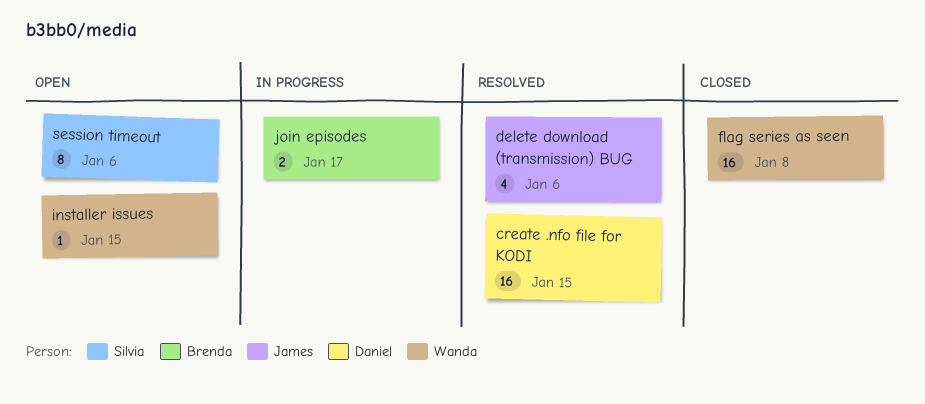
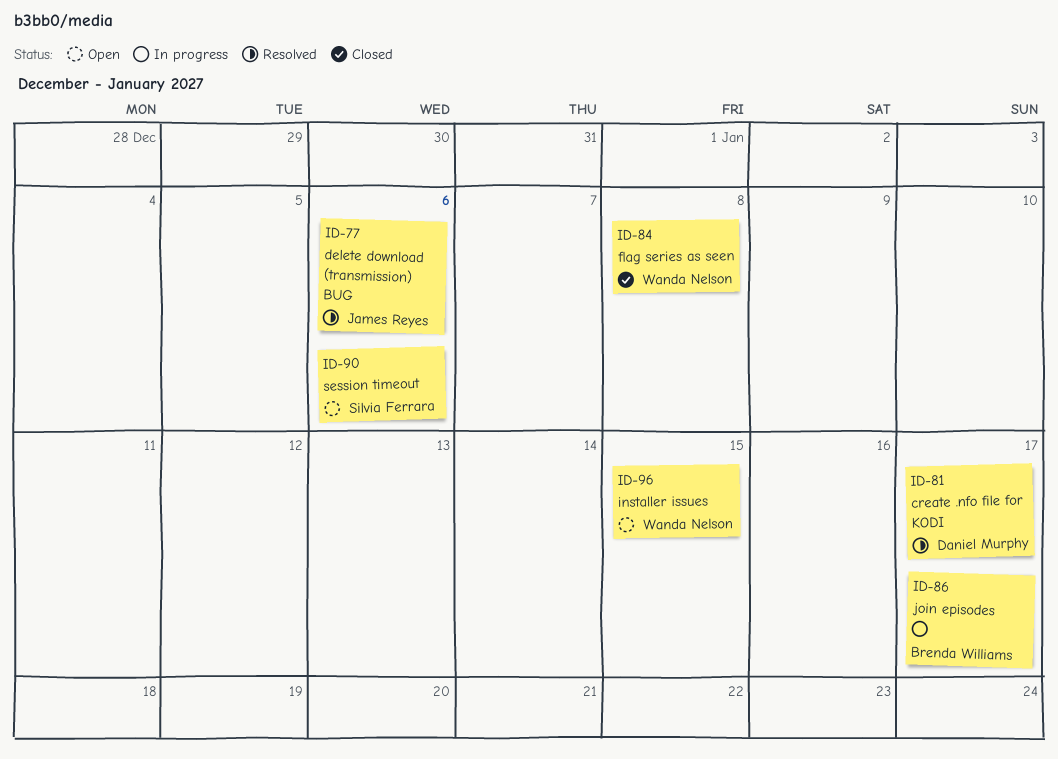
create .nfo file for KODI, due: Jan 15 -> Jan 17

